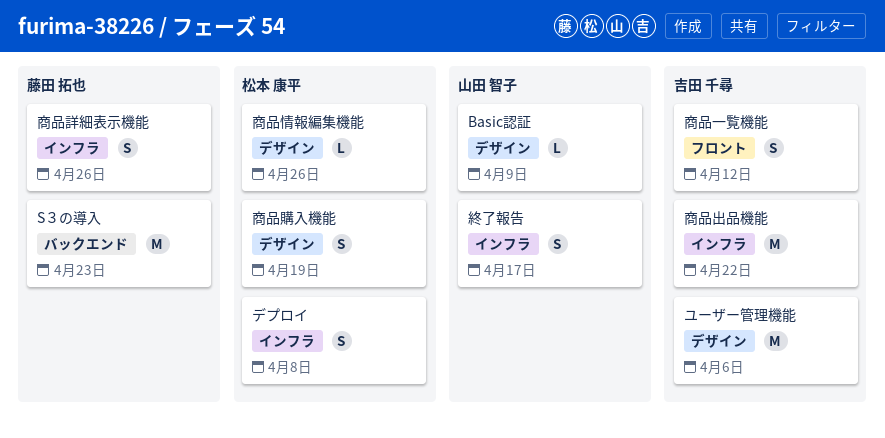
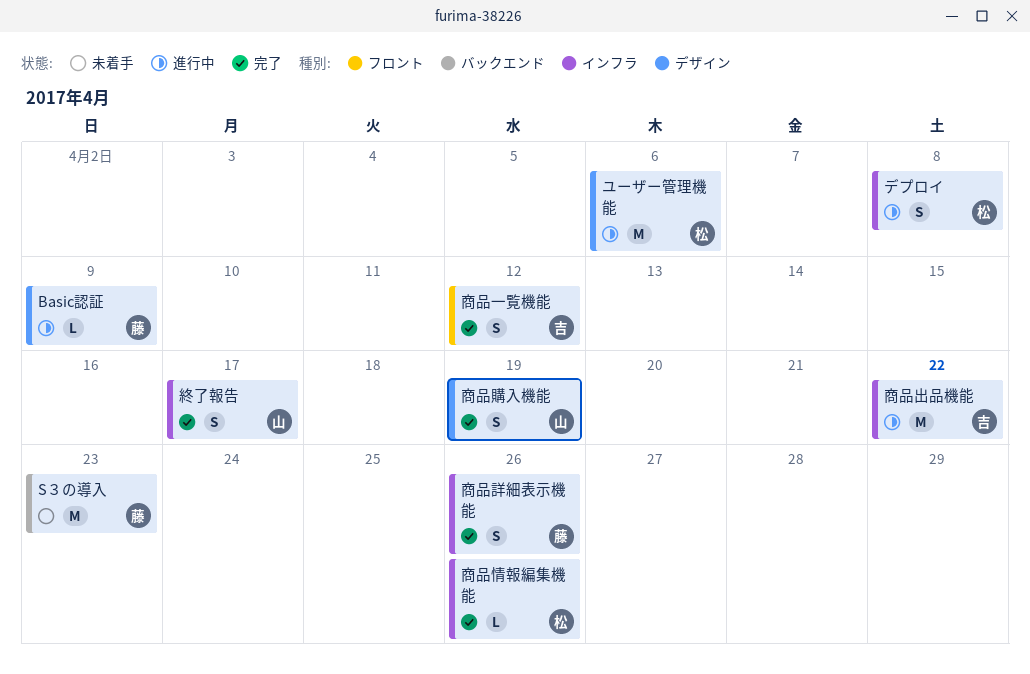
Basic認証, owner: 山田 智子 -> 藤田 拓也
ユーザー管理機能, owner: 吉田 千尋 -> 松本 康平
商品情報編集機能, label: デザイン -> インフラ
商品購入機能, owner: 松本 康平 -> 山田 智子

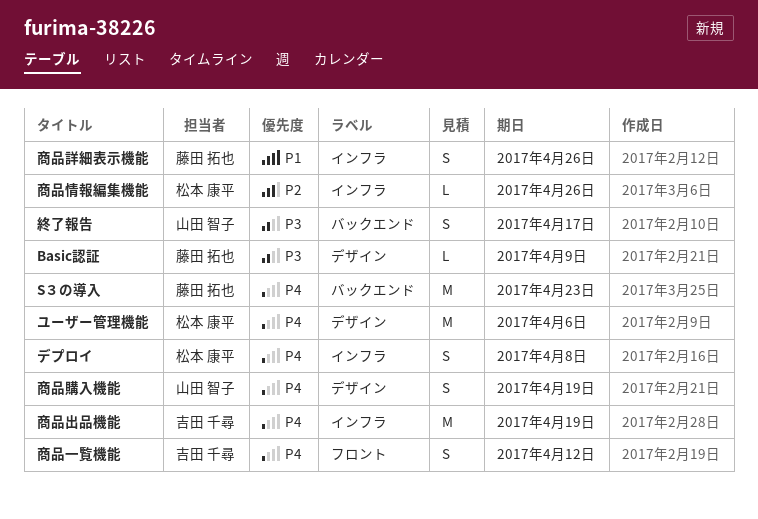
商品出品機能, due: Apr 22 -> Apr 19
終了報告, label: インフラ -> バックエンド

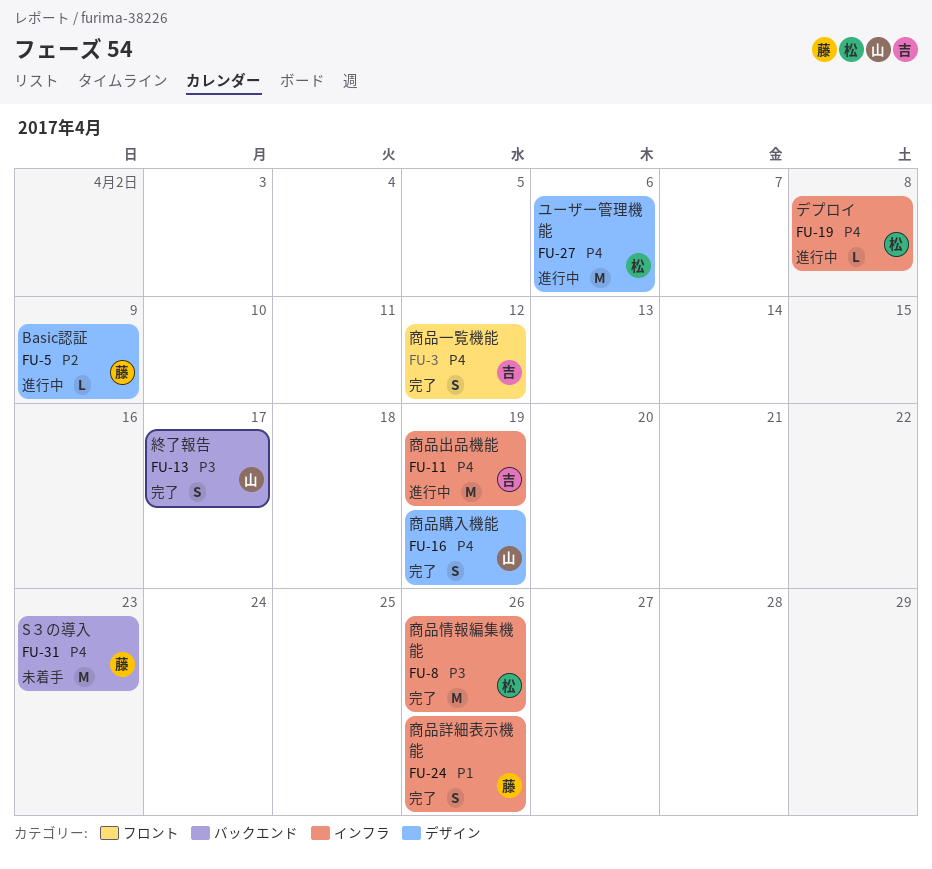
Basic認証, priority: P3 -> P2
デプロイ, estimate: S -> L
商品情報編集機能, priority: P2 -> P3
商品情報編集機能, estimate: L -> M

